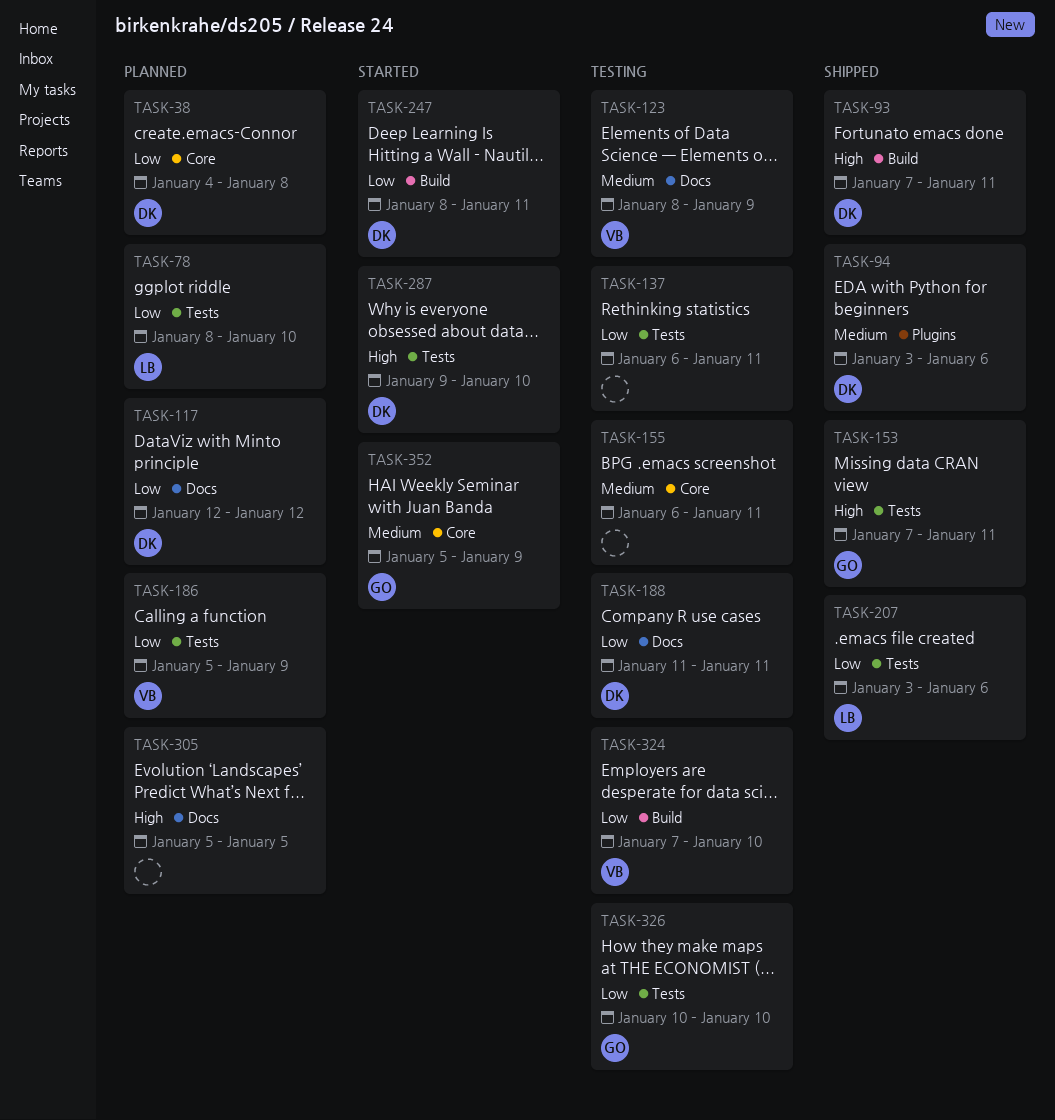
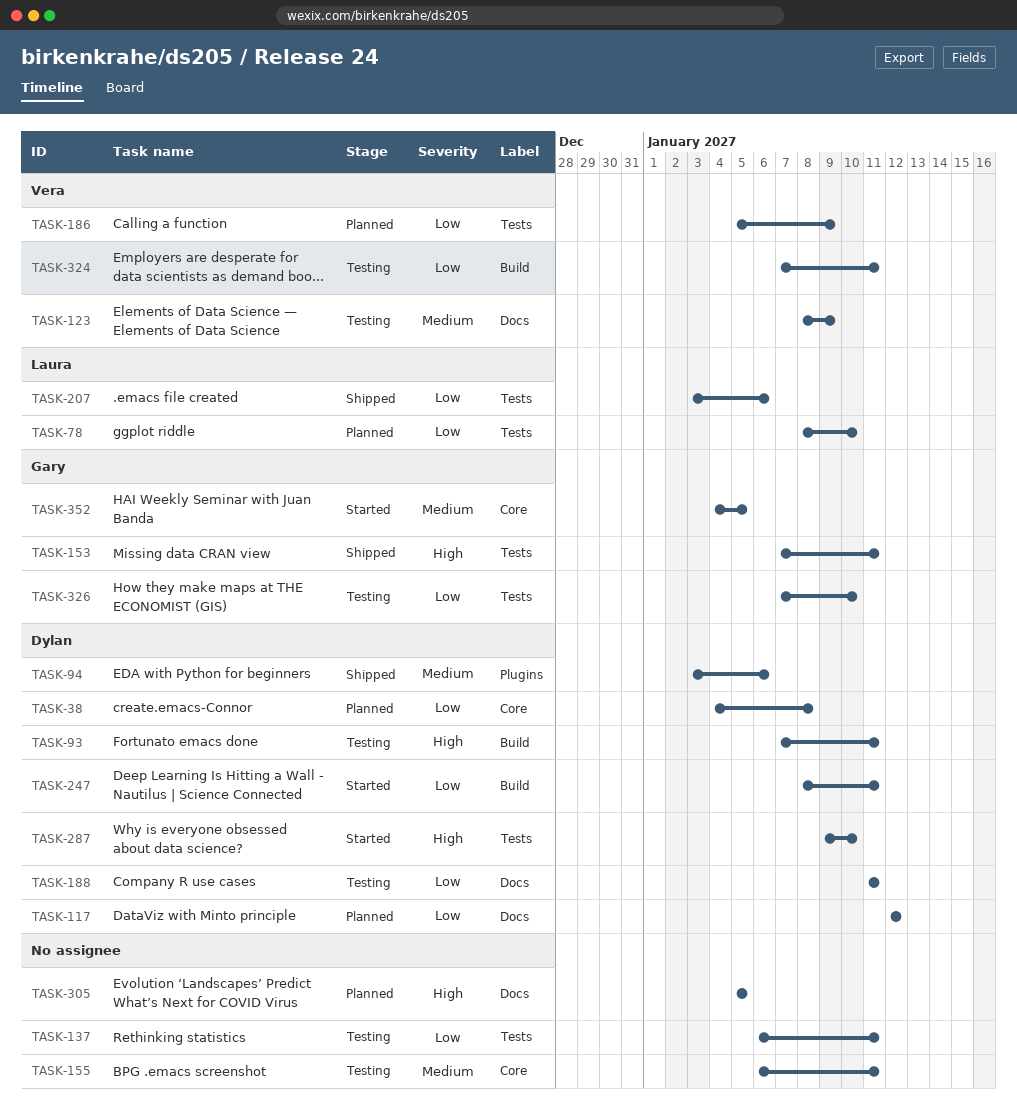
TASK-93, status: Shipped -> Testing
TASK-324, due: Jan 10 -> Jan 11
TASK-326, start: Jan 10 -> Jan 7
TASK-352, start: Jan 5 -> Jan 4
TASK-352, due: Jan 9 -> Jan 5

